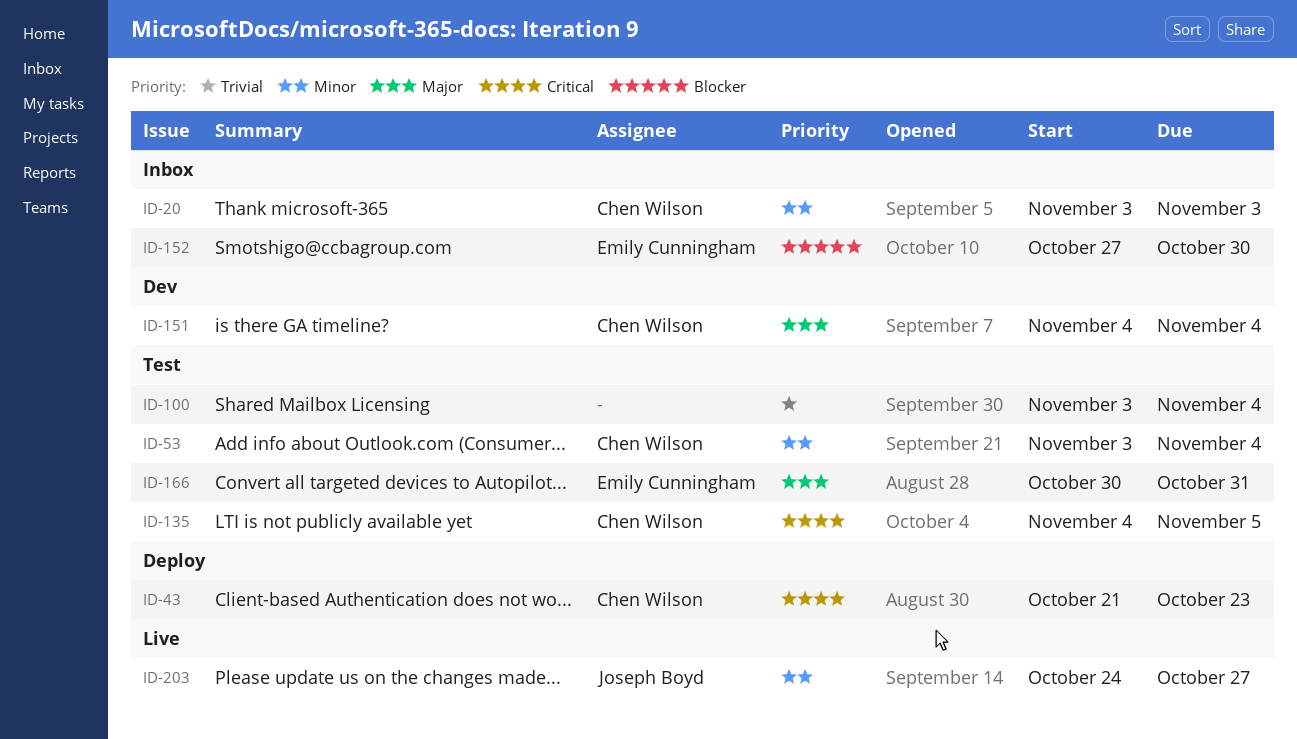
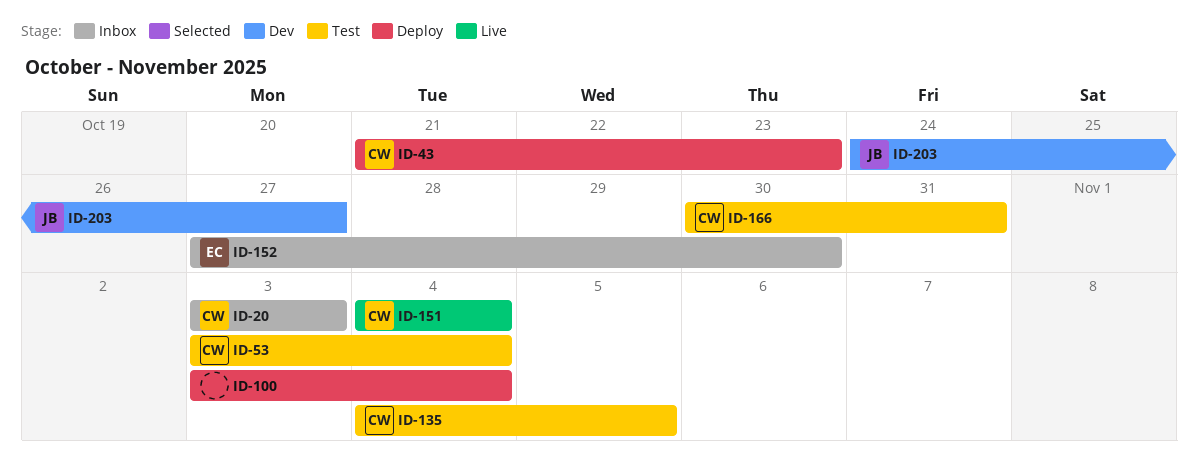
ID-100, status: Test -> Deploy
ID-151, status: Dev -> Live
ID-166, owner: Emily Cunningham -> Chen Wilson
ID-203, status: Live -> Dev

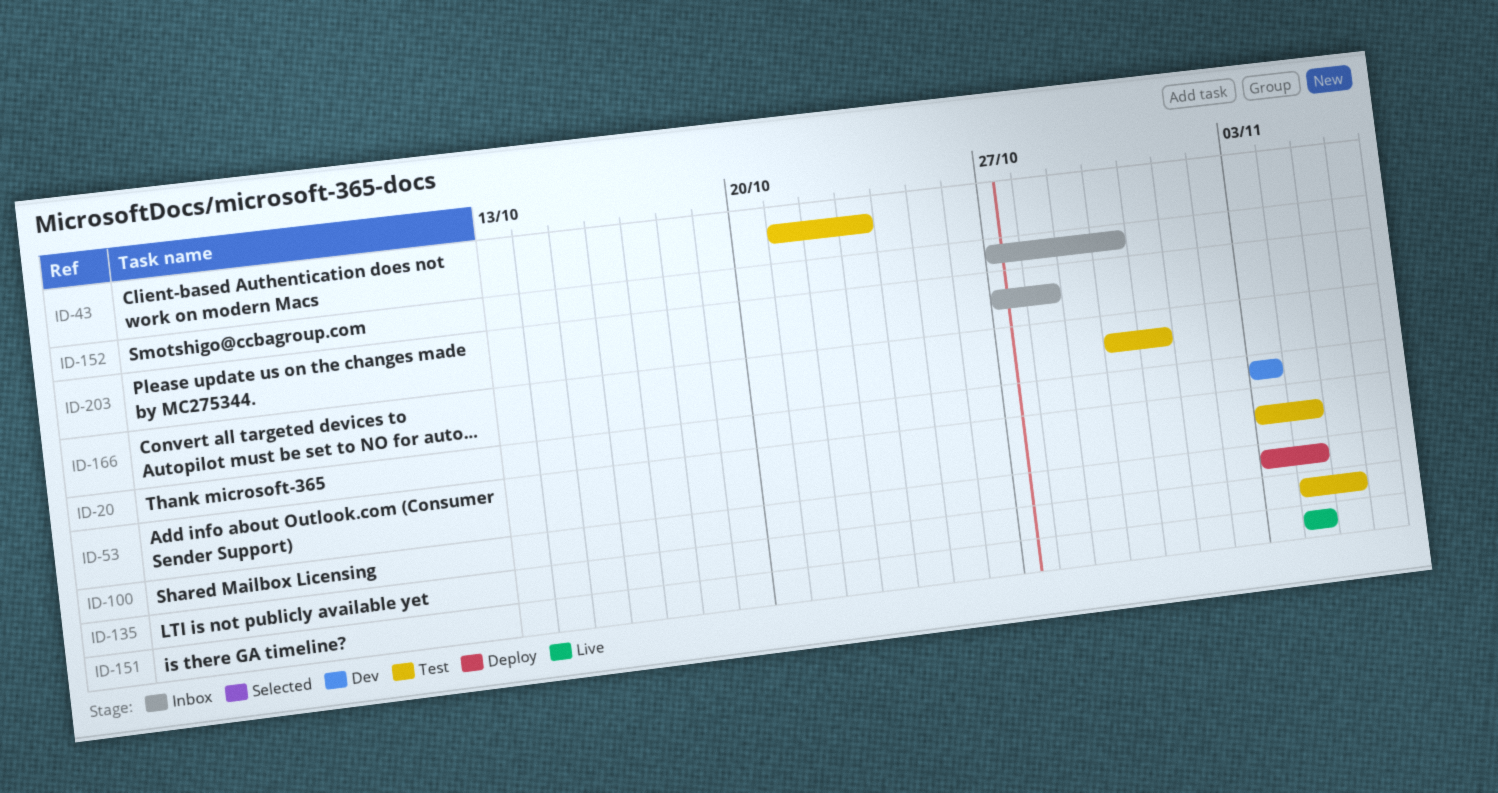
ID-20, status: Inbox -> Dev
ID-43, status: Deploy -> Test
ID-203, status: Dev -> Inbox
ID-203, start: Oct 24 -> Oct 27
ID-203, due: Oct 27 -> Oct 28

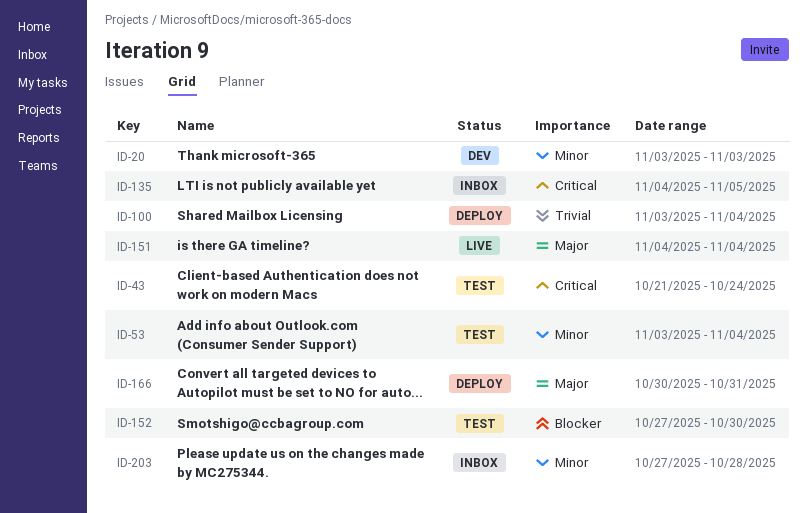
ID-43, due: Oct 23 -> Oct 24
ID-135, status: Test -> Inbox
ID-152, status: Inbox -> Test
ID-166, status: Test -> Deploy

